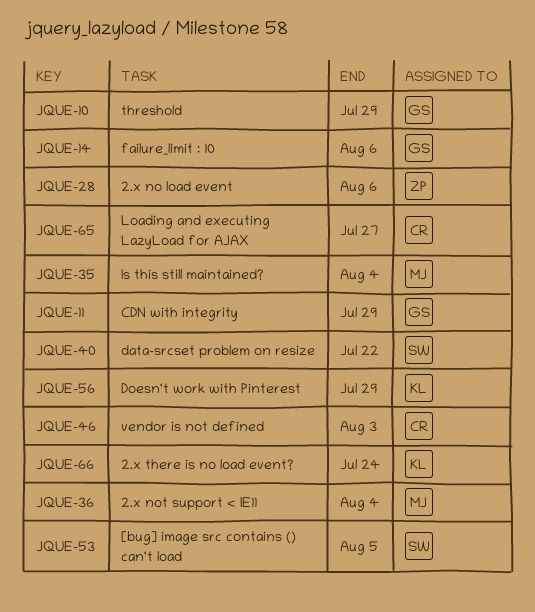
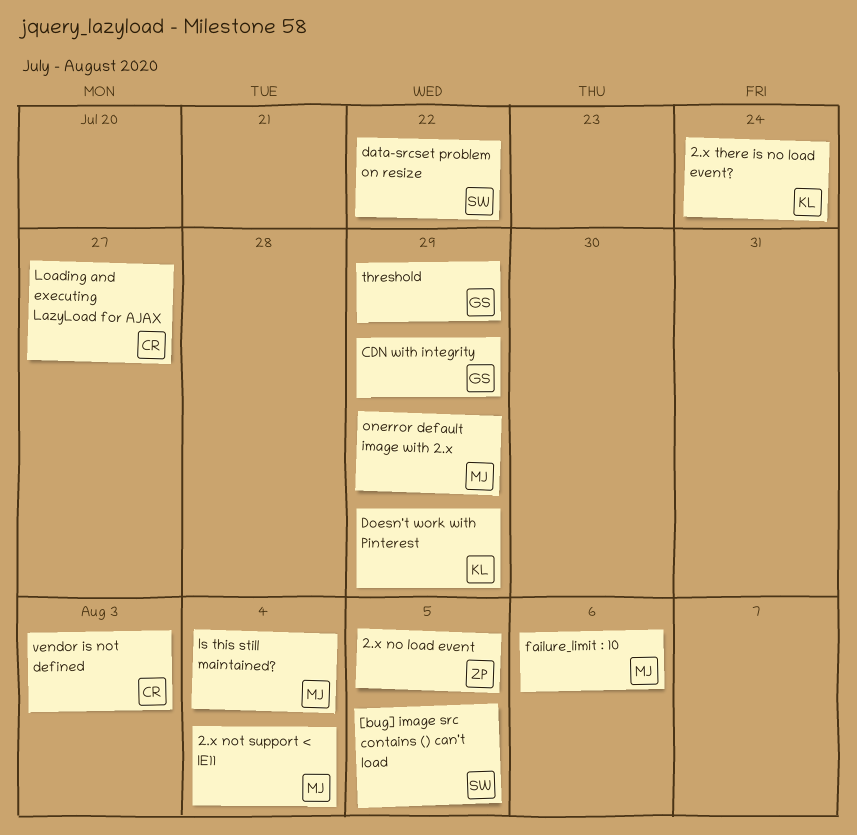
2.x no load event, due: Aug 6 -> Aug 5
failure_limit : 10, owner: GS -> MJ
onerror default image with 2.x: none -> present

